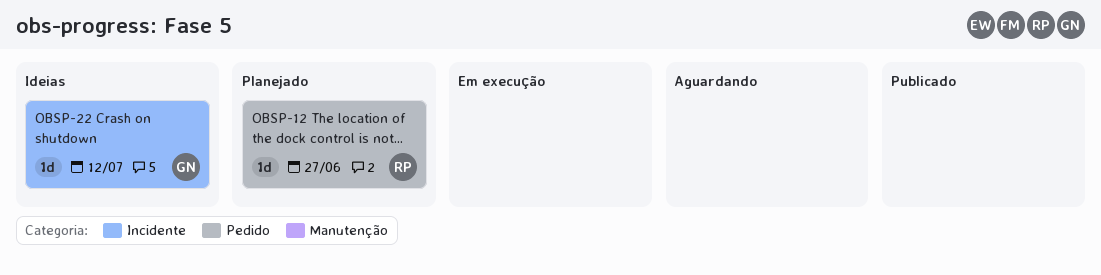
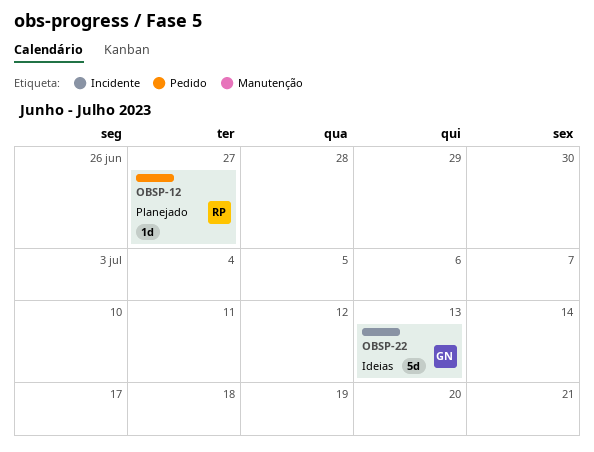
OBSP-22, estimate: 1d -> 5d
OBSP-22, due: Jul 12 -> Jul 13

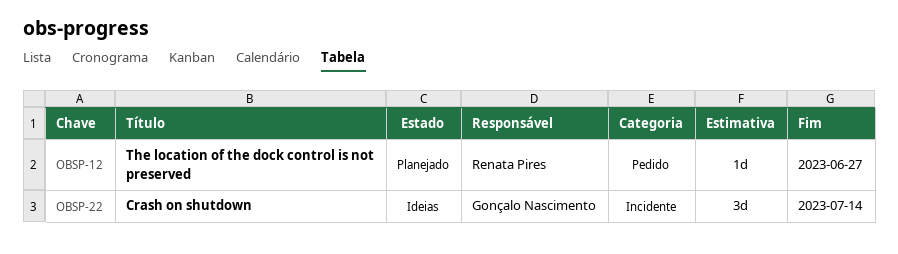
OBSP-22, estimate: 5d -> 3d
OBSP-22, due: Jul 13 -> Jul 14

